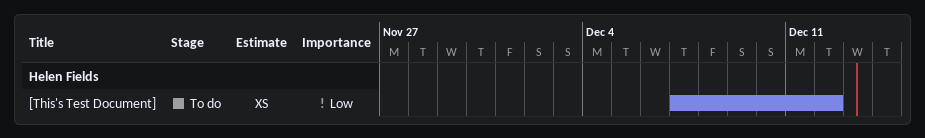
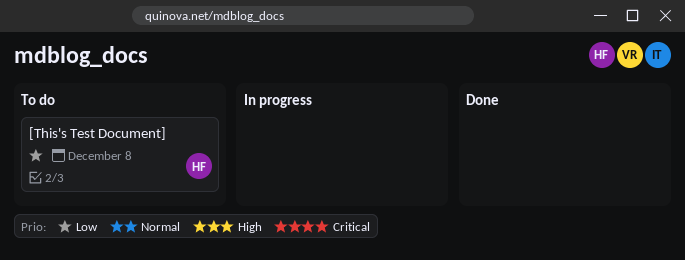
[This's Test Document], due: Dec 12 -> Dec 8

